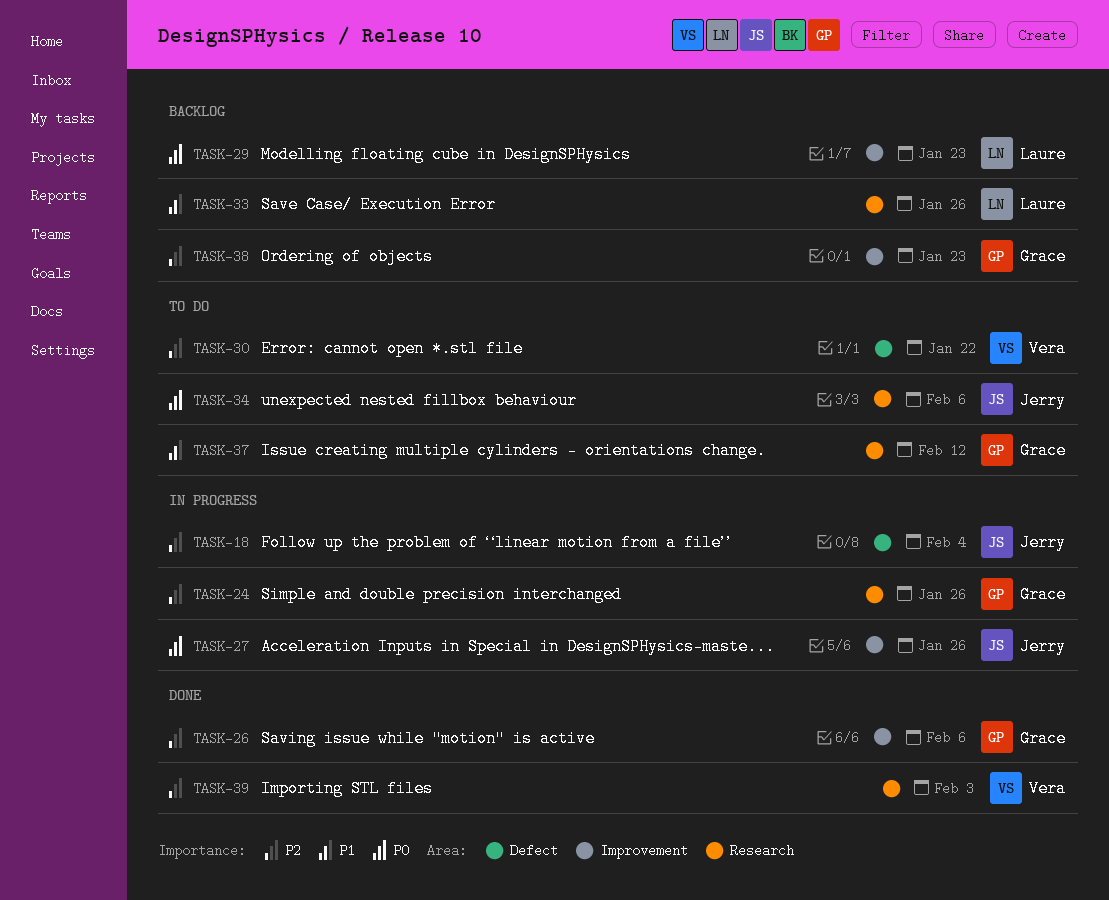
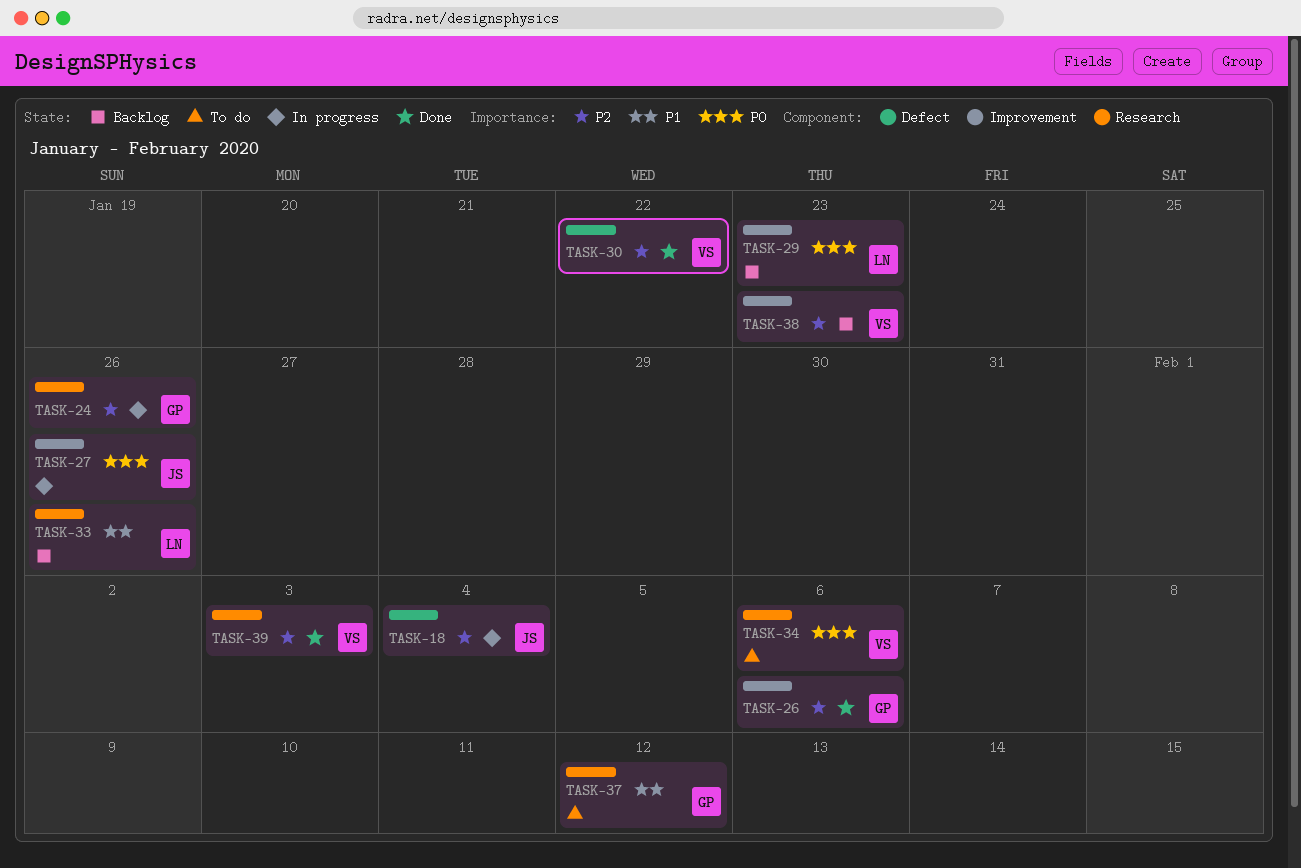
TASK-30, status: To do -> Done
TASK-34, owner: Jerry -> Vera
TASK-38, owner: Grace -> Vera

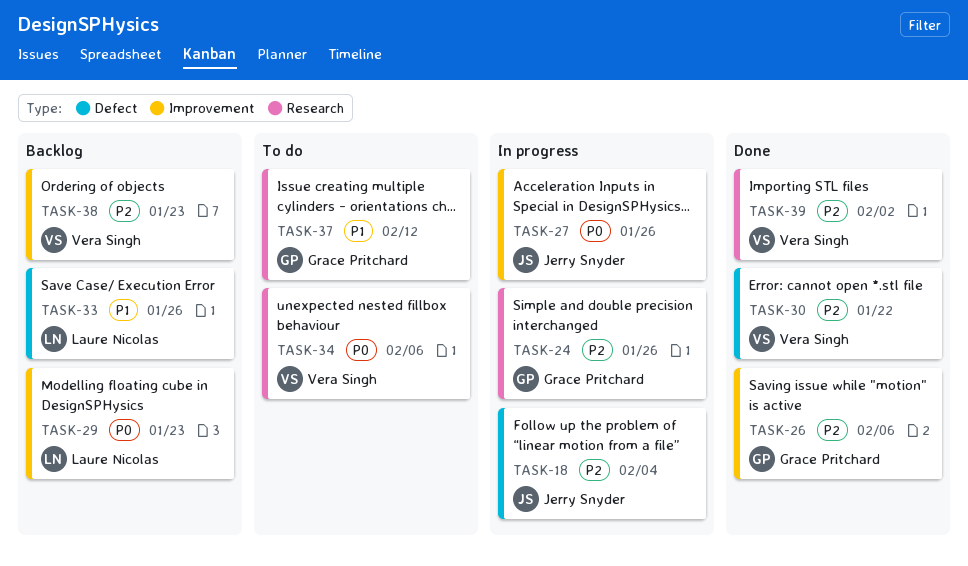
TASK-33, label: Research -> Defect
TASK-39, due: Feb 3 -> Feb 2

